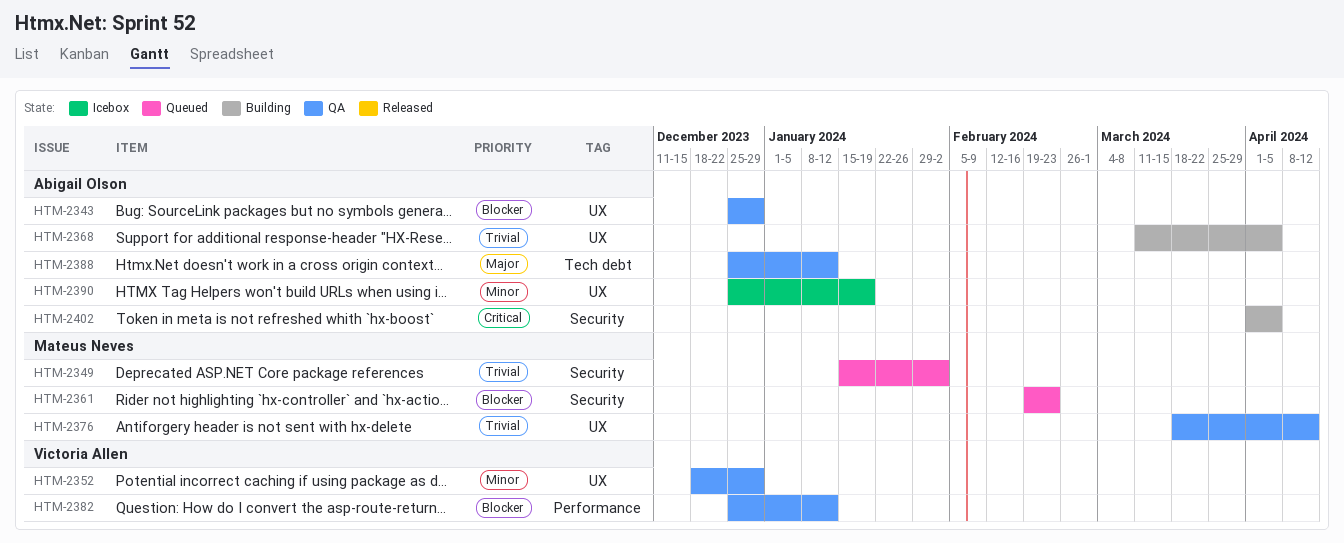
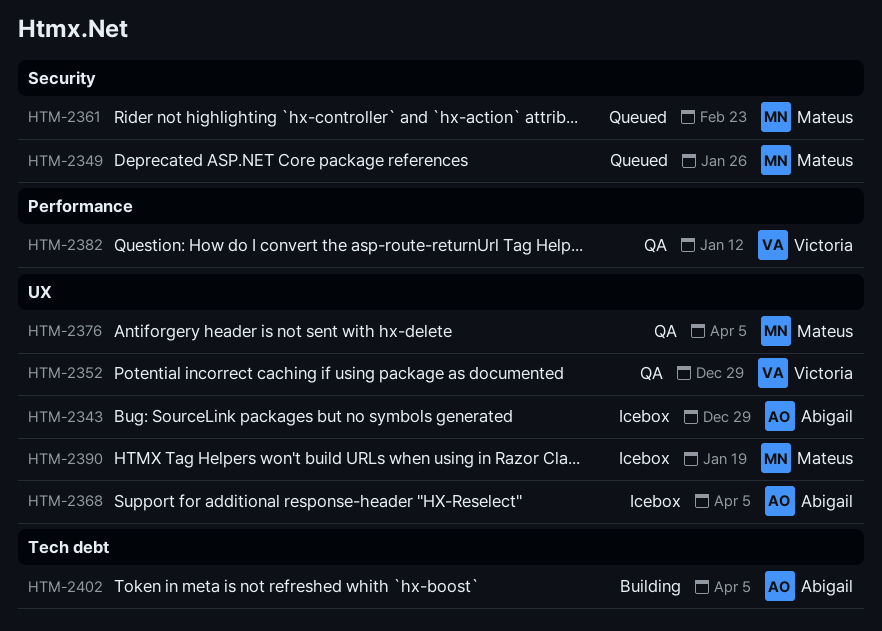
HTM-2343, status: QA -> Icebox
HTM-2349, due: Feb 2 -> Jan 26
HTM-2368, status: Building -> Icebox
HTM-2376, due: Apr 12 -> Apr 5
HTM-2388: present -> none
HTM-2390, owner: Abigail Olson -> Mateus Neves
HTM-2402, label: Security -> Tech debt

